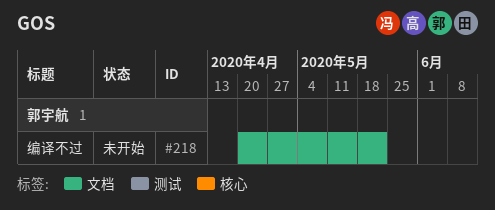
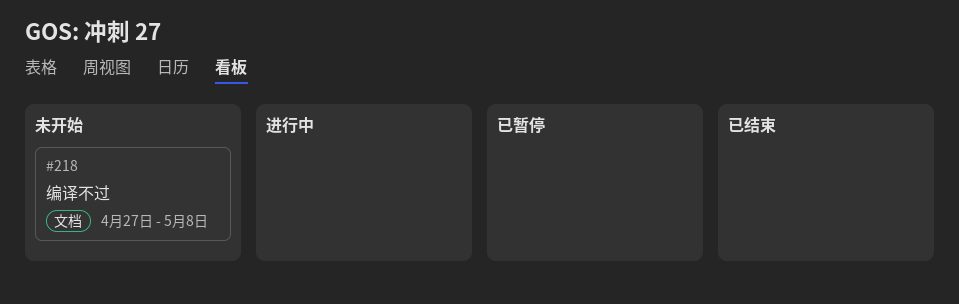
#218, start: Apr 20 -> Apr 27
#218, due: May 22 -> May 8

